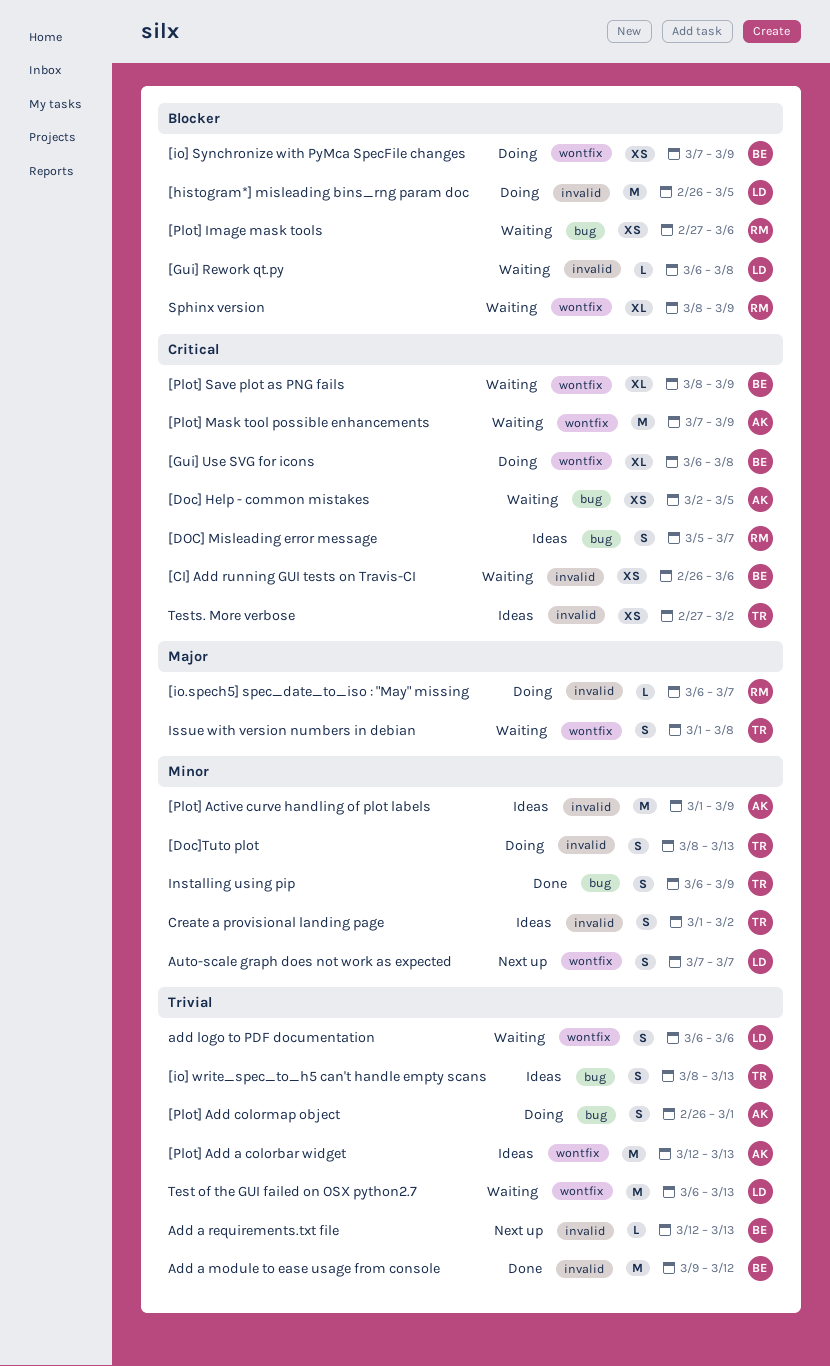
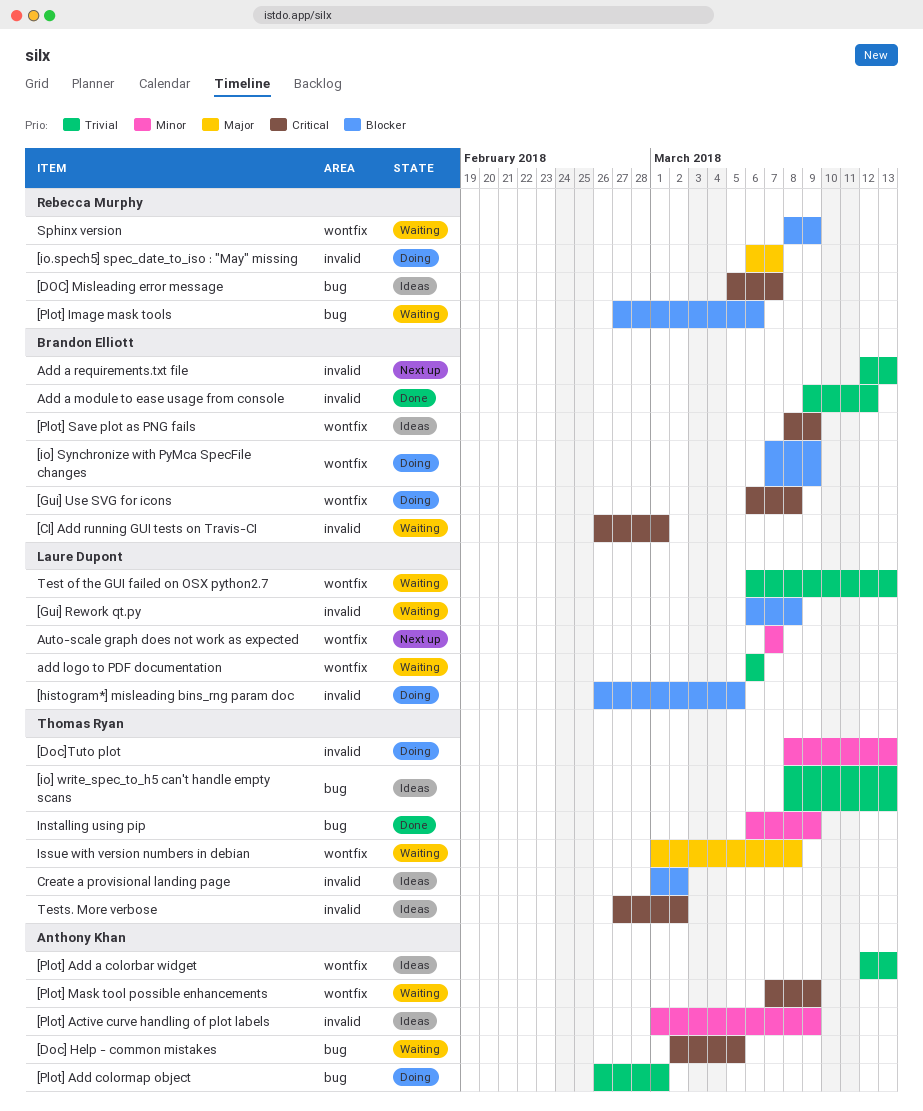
[CI] Add running GUI tests on Travis-CI, due: Mar 6 -> Mar 1
[Plot] Save plot as PNG fails, status: Waiting -> Ideas
Create a provisional landing page, priority: Minor -> Blocker

